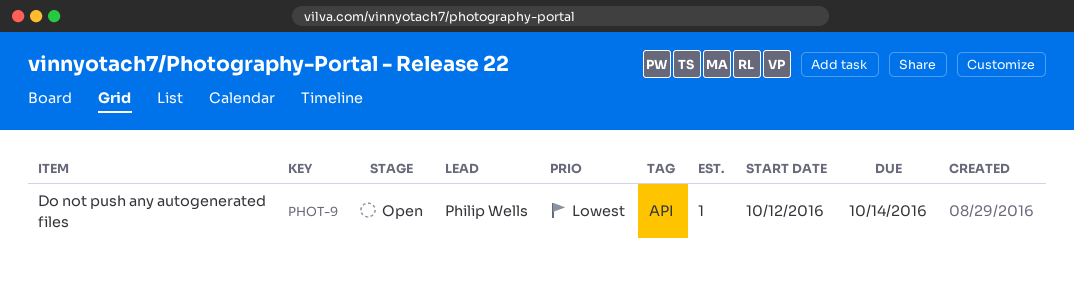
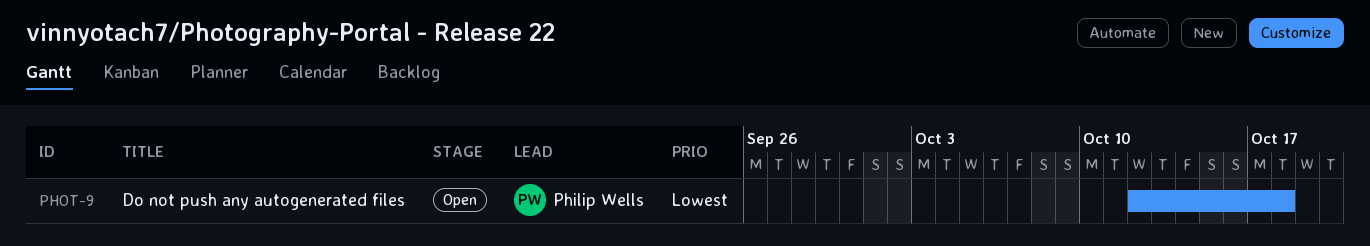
PHOT-9, due: Oct 14 -> Oct 18

